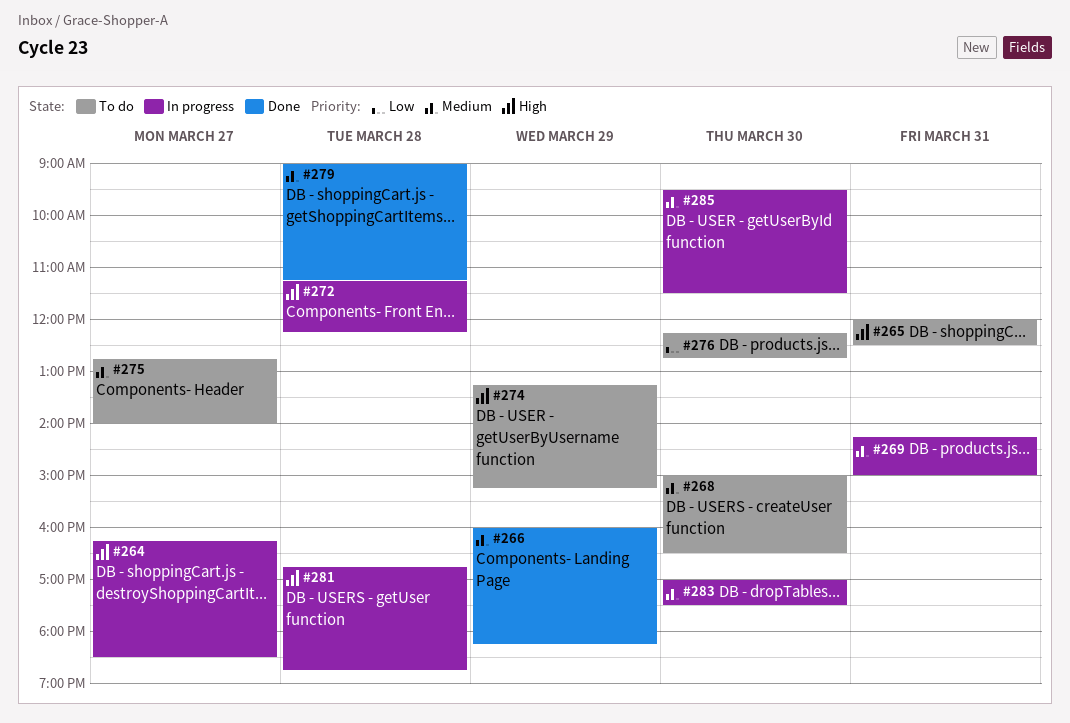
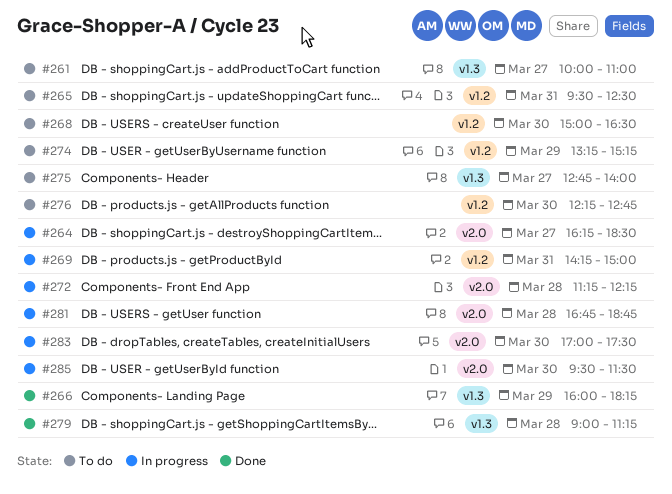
#261: none -> present
#265, begins: 12:00 -> 09:30

